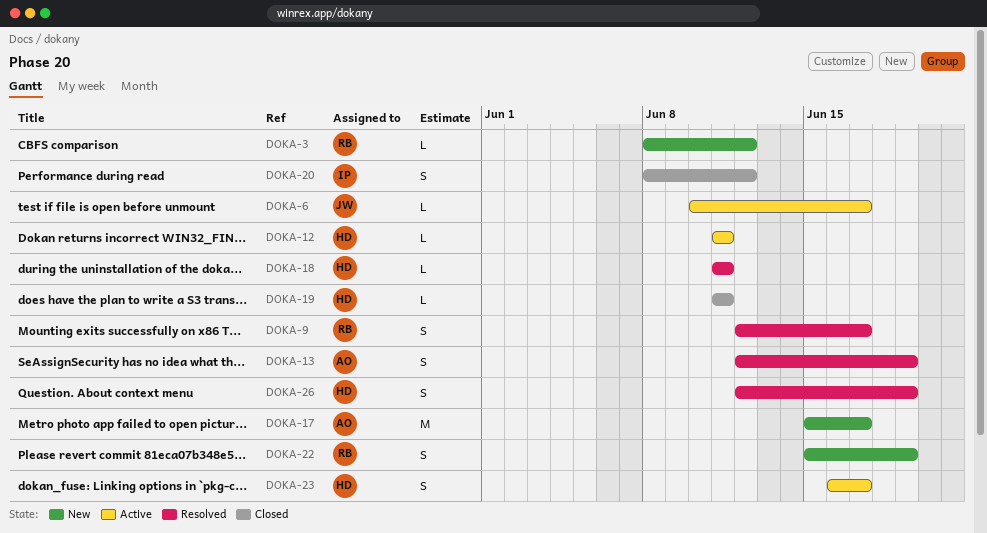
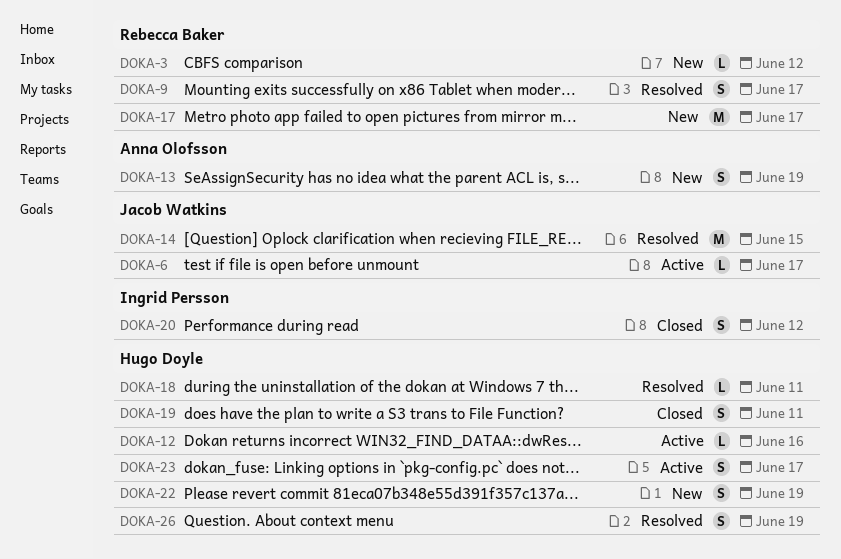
DOKA-12, due: Jun 11 -> Jun 16
DOKA-13, status: Resolved -> New
DOKA-14: none -> present
DOKA-17, owner: Anna Olofsson -> Rebecca Baker
DOKA-19, estimate: L -> S
DOKA-22, owner: Rebecca Baker -> Hugo Doyle

